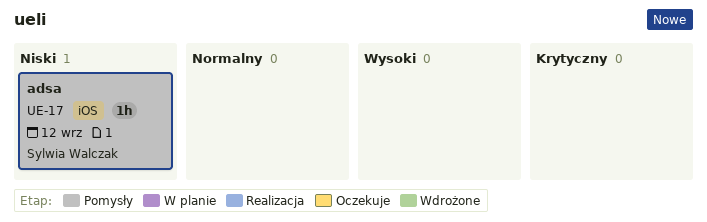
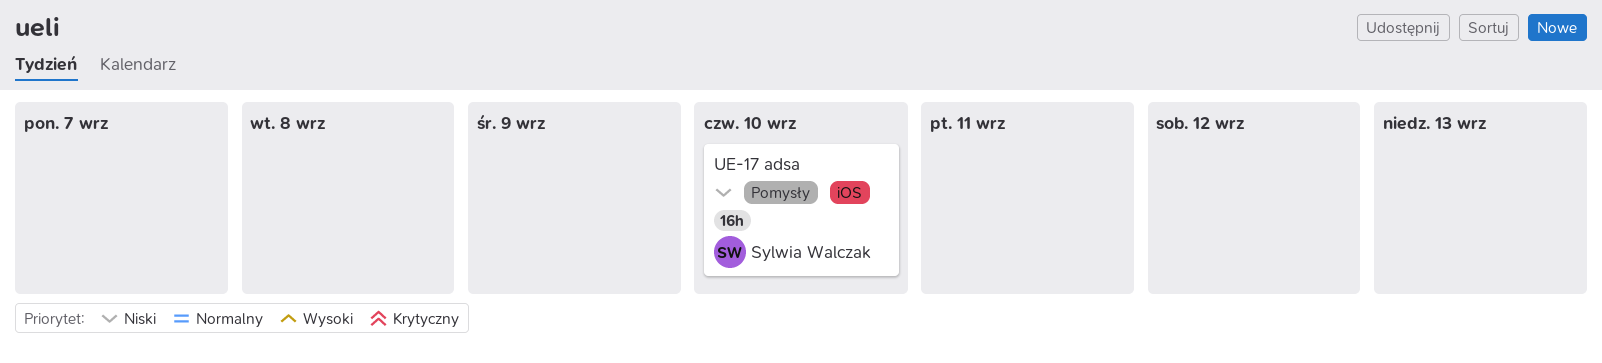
UE-17, estimate: 1h -> 16h
UE-17, due: Sep 12 -> Sep 10

